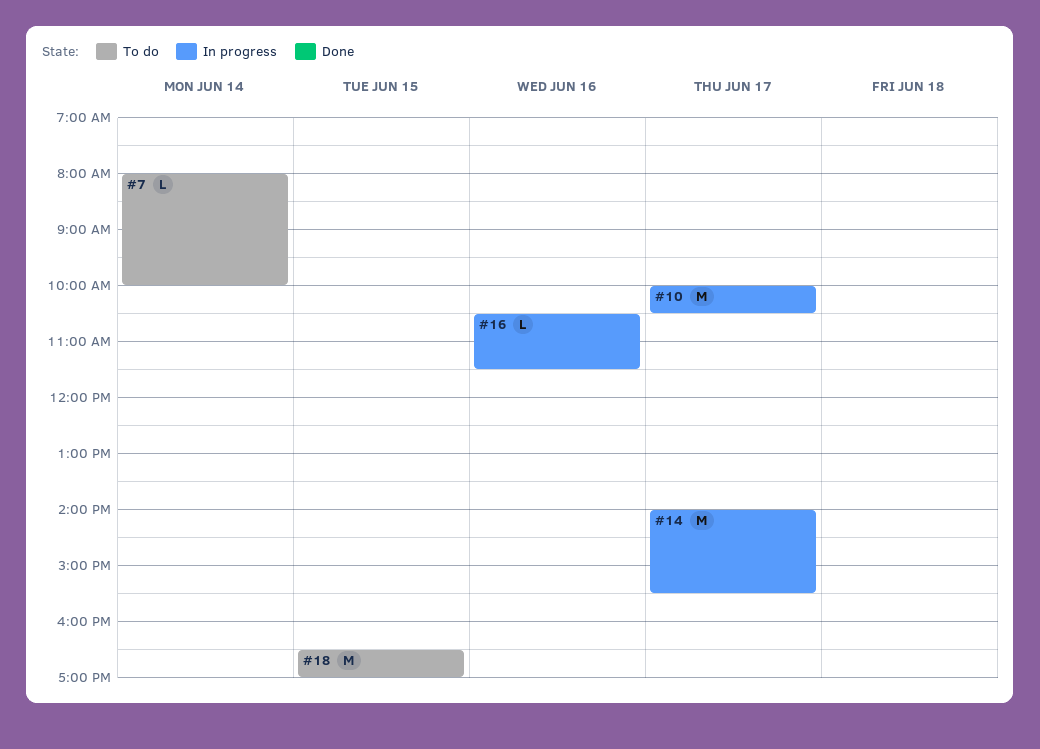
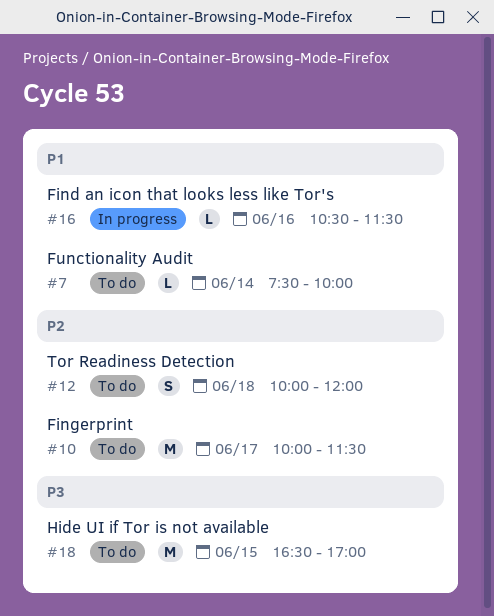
#7, begins: 08:00 -> 07:30
#10, status: In progress -> To do
#10, ends: 10:30 -> 11:30
#12: none -> present
#14: present -> none

